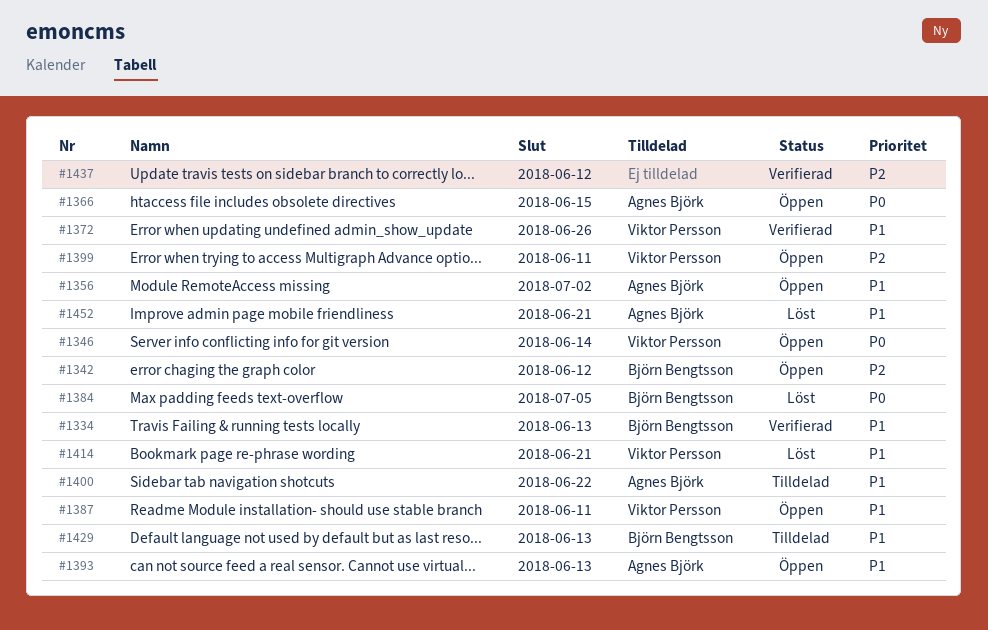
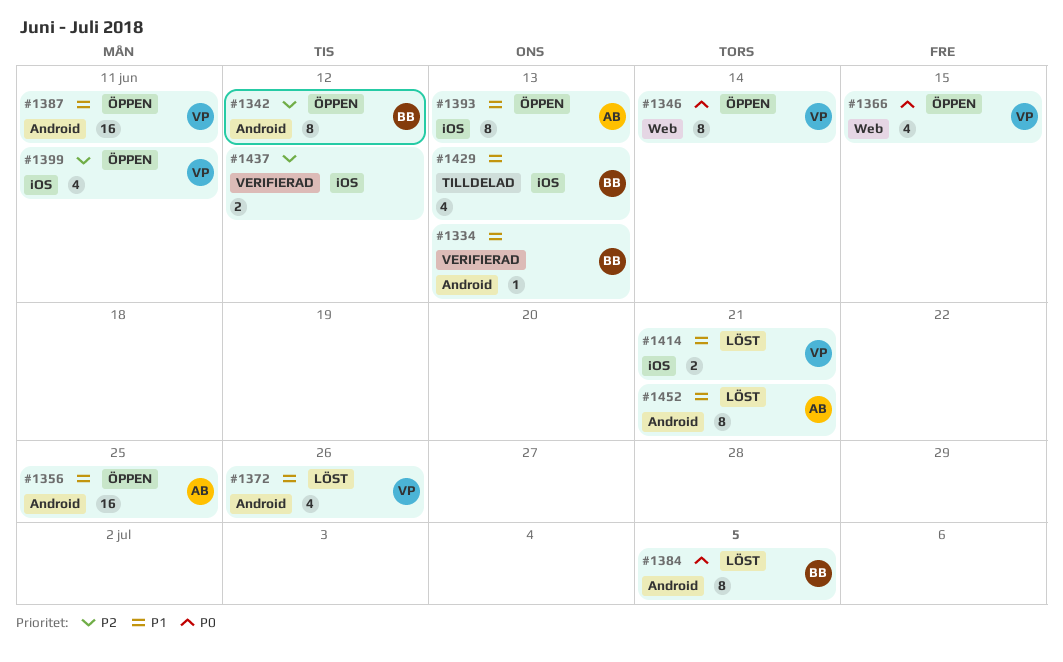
#1356, due: Jul 2 -> Jun 25
#1366, owner: Agnes Björk -> Viktor Persson
#1372, status: Verifierad -> Löst
#1400: present -> none

